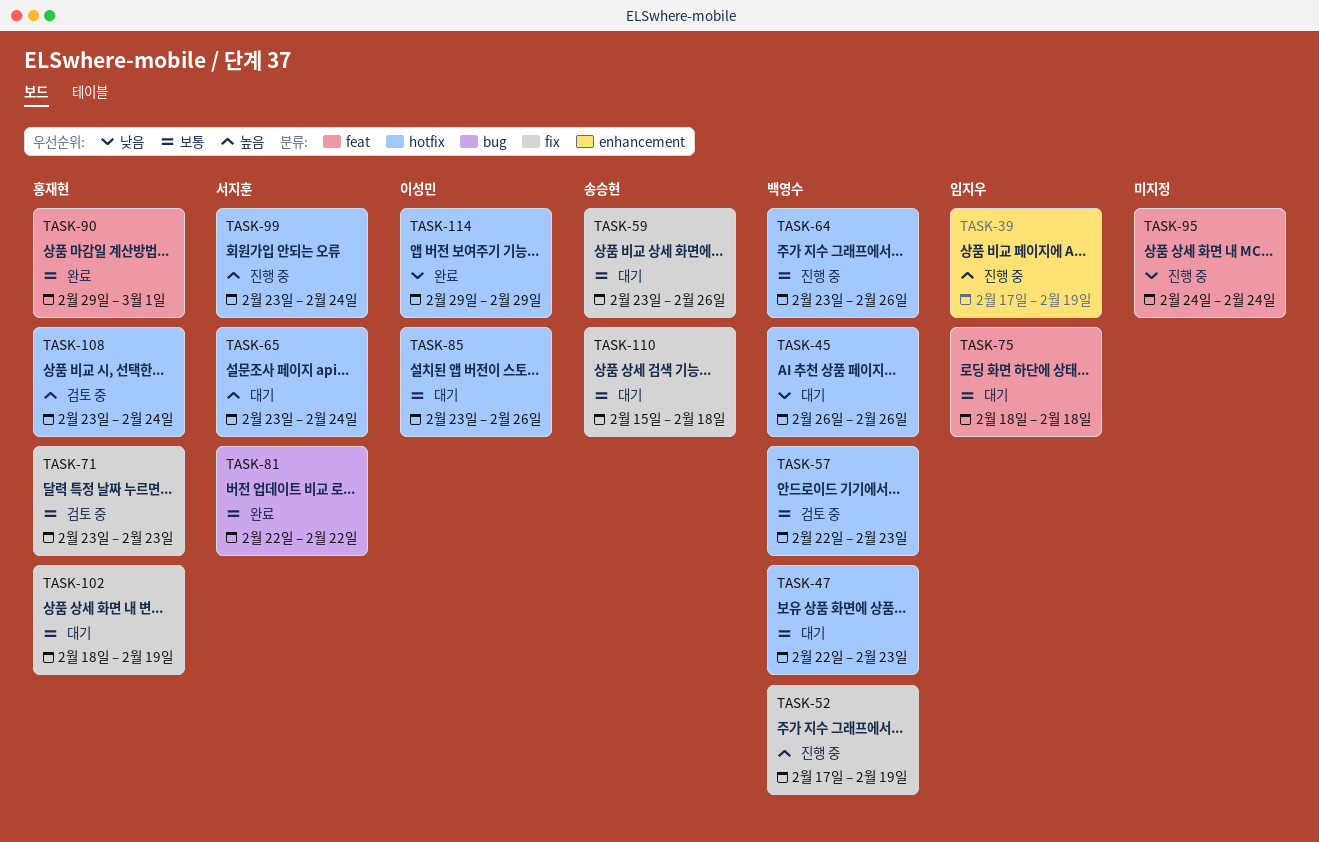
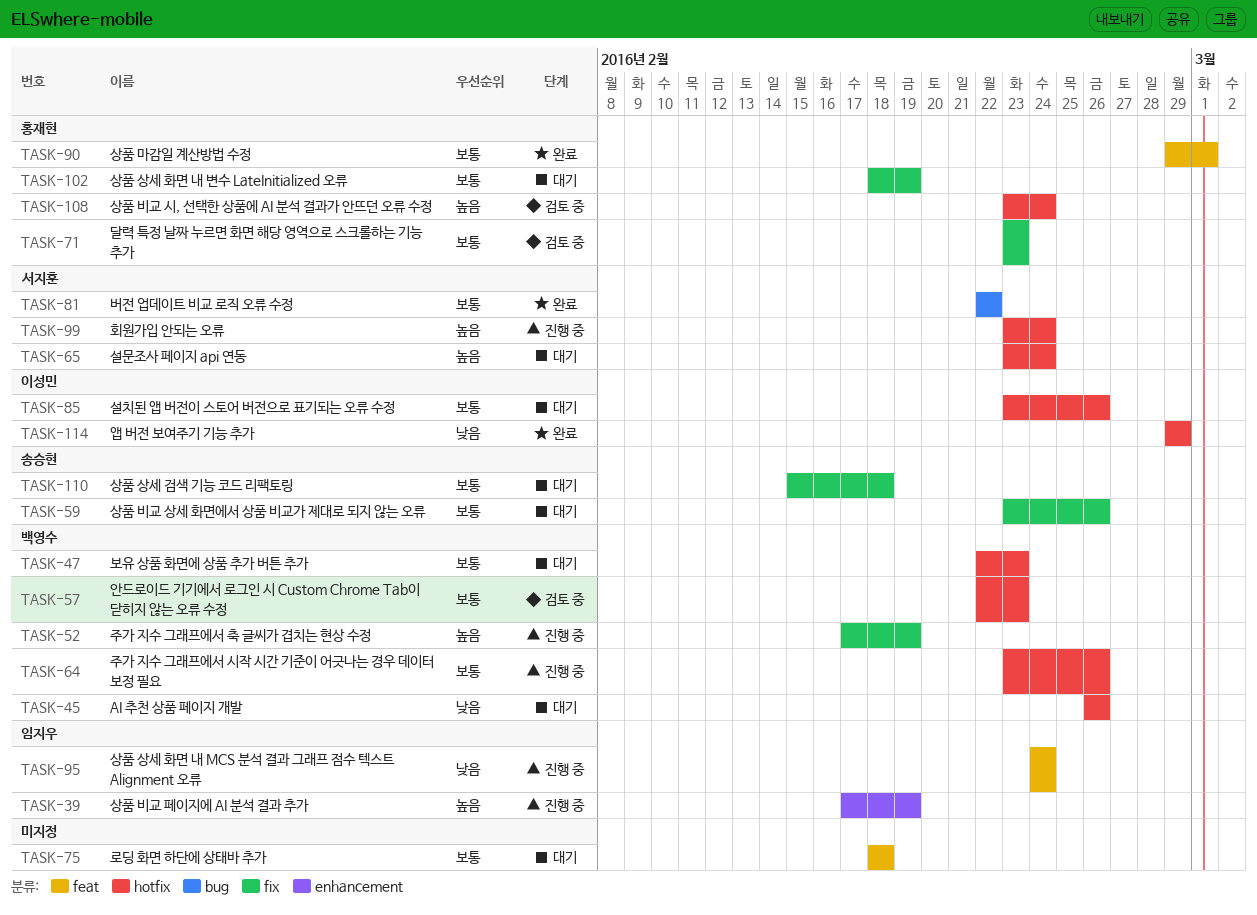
TASK-75, owner: 임지우 -> none
TASK-95, owner: none -> 임지우

